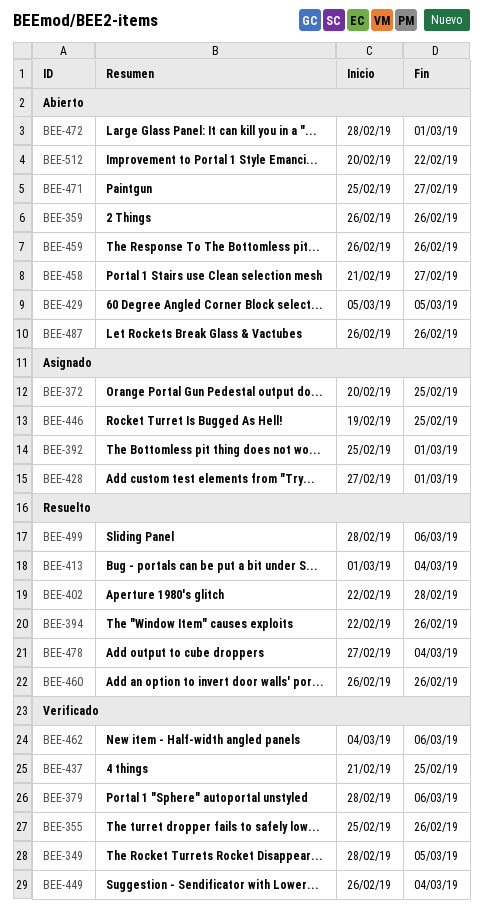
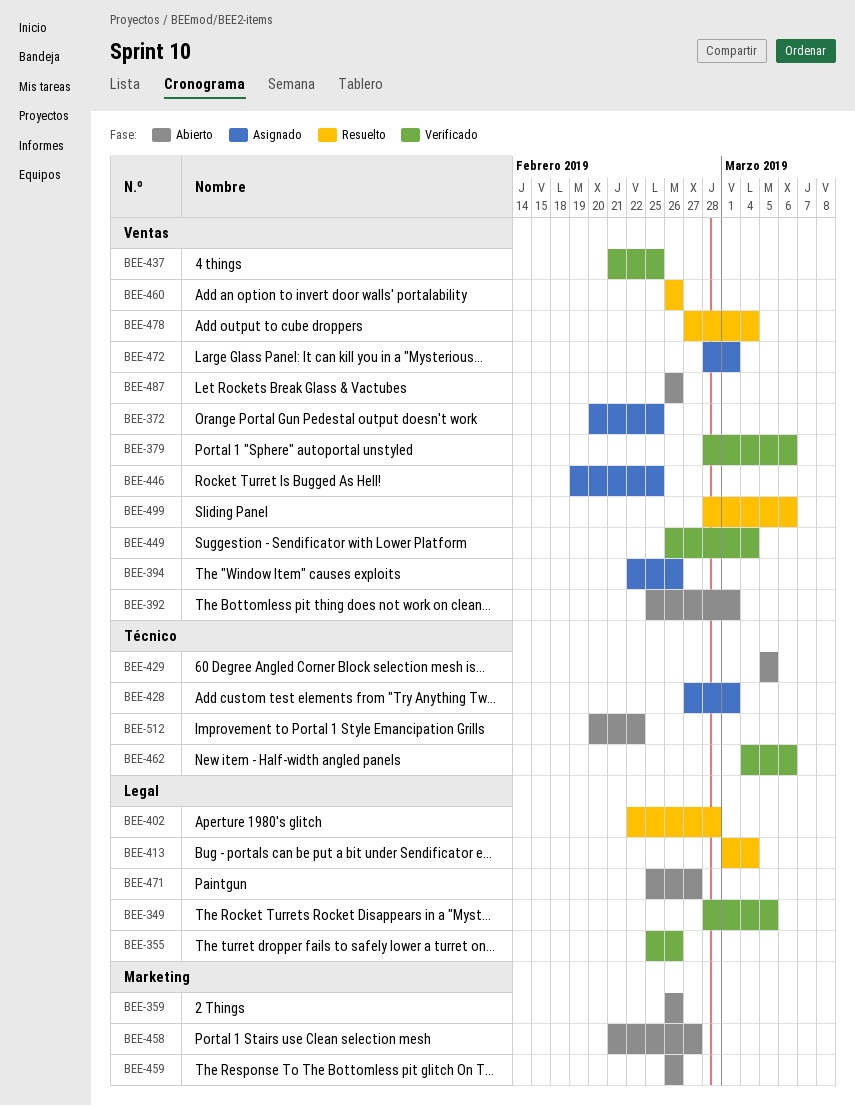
BEE-392, status: Asignado -> Abierto
BEE-394, status: Resuelto -> Asignado
BEE-472, status: Abierto -> Asignado

